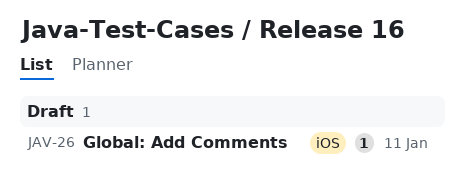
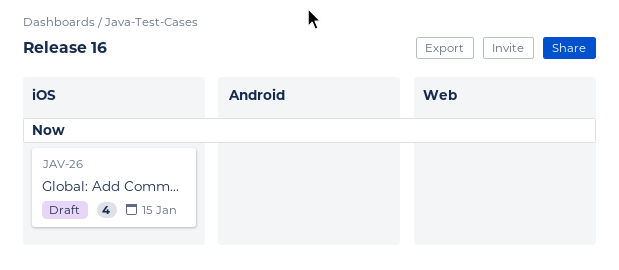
JAV-26, estimate: 1 -> 4
JAV-26, due: Jan 11 -> Jan 15

